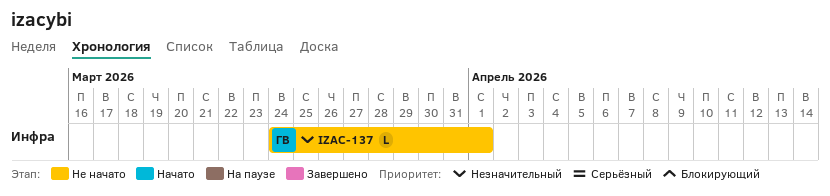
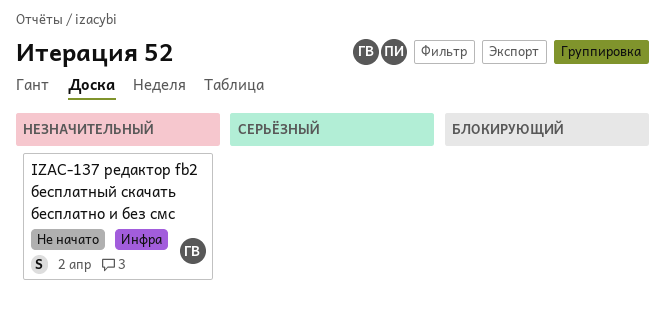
IZAC-137, estimate: L -> S
IZAC-137, due: Apr 1 -> Apr 2

